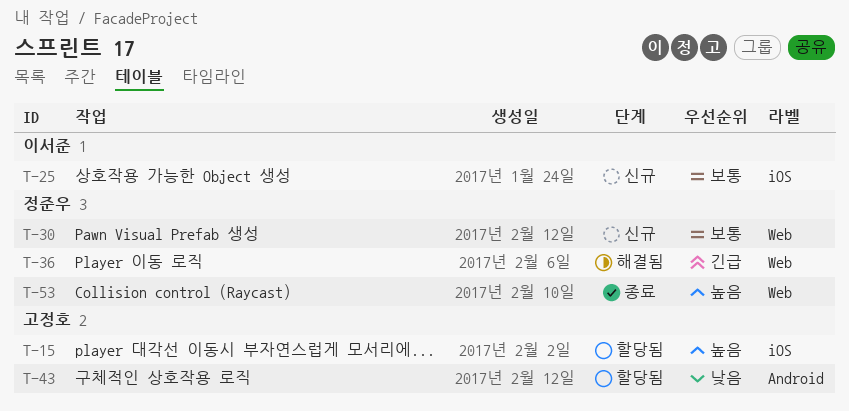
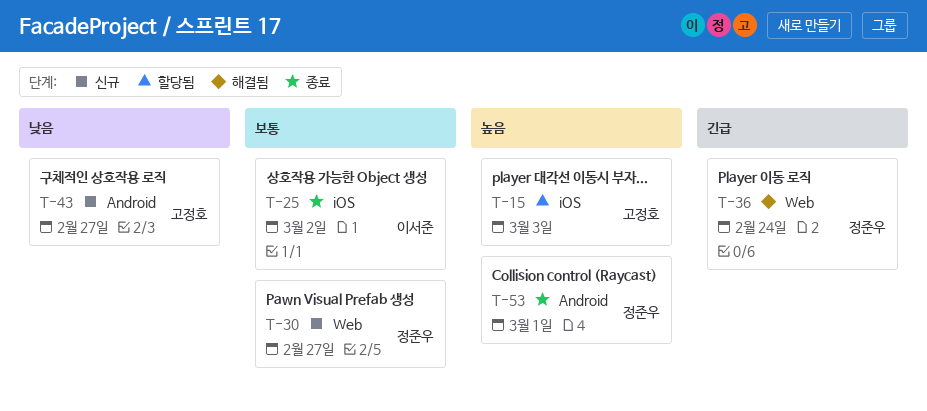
T-25, status: 신규 -> 종료
T-43, status: 할당됨 -> 신규
T-53, label: Web -> Android

